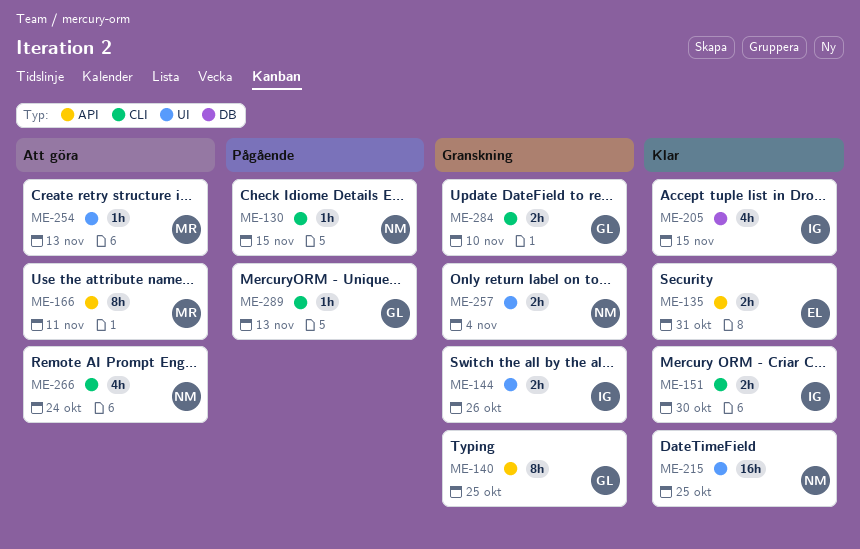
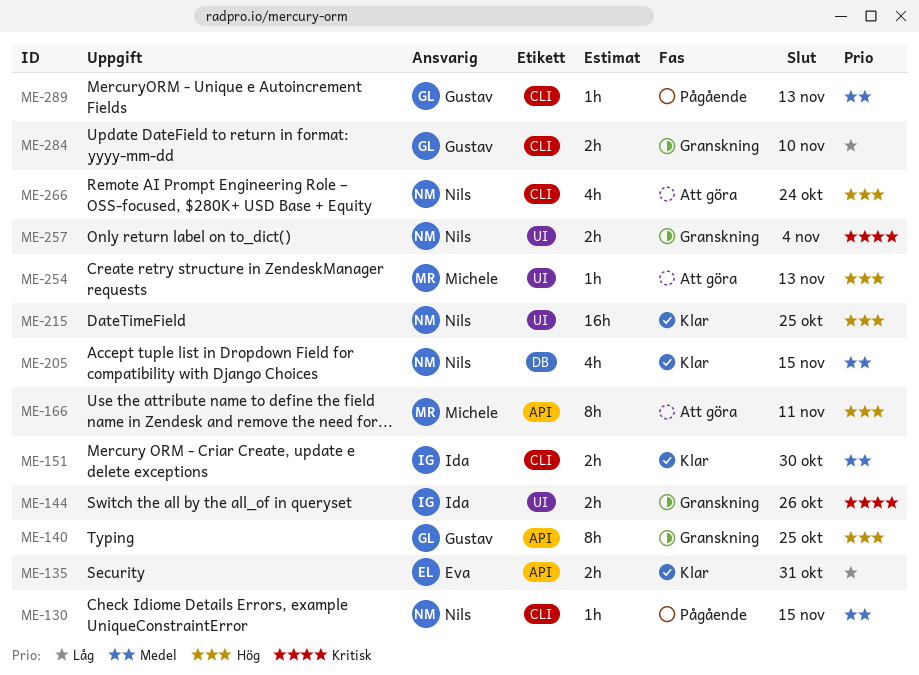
ME-205, owner: Ida -> Nils

